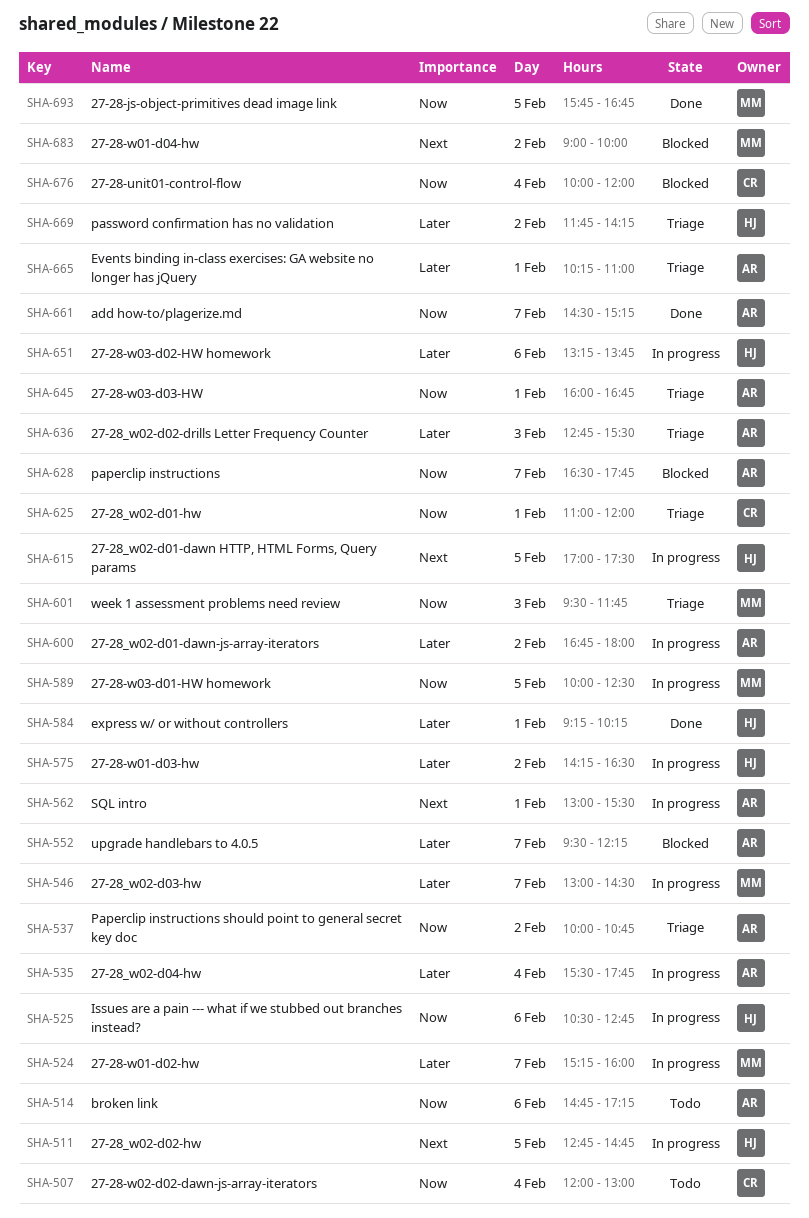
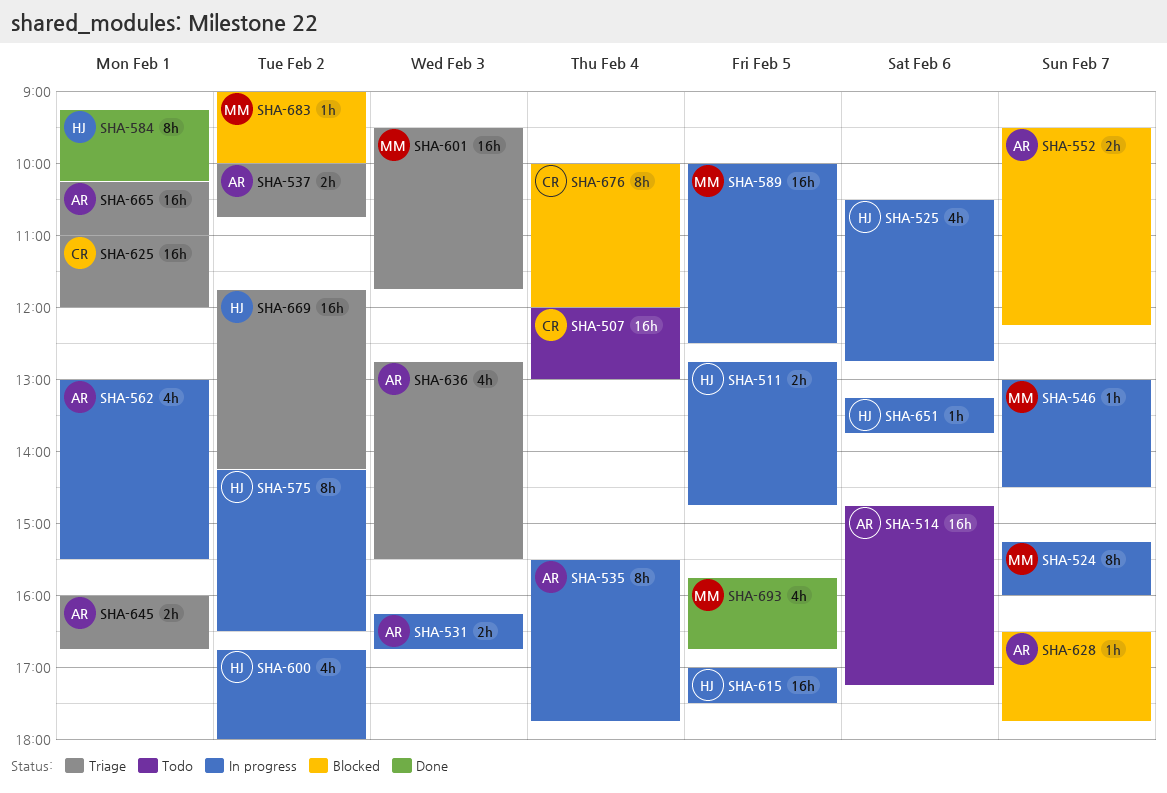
SHA-531: none -> present
SHA-600, owner: AR -> HJ
SHA-661: present -> none

